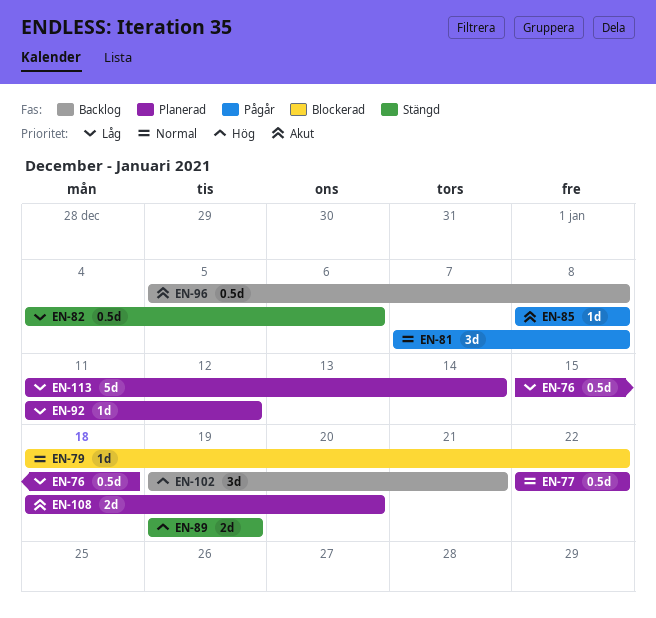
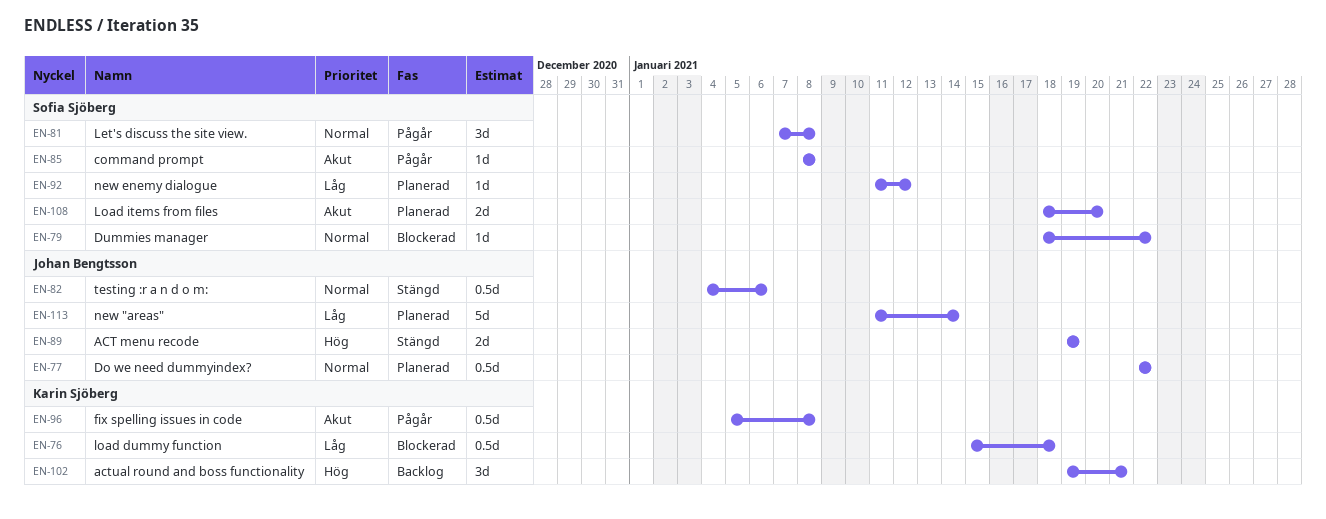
EN-76, status: Planerad -> Blockerad
EN-82, priority: Låg -> Normal
EN-96, status: Backlog -> Pågår

